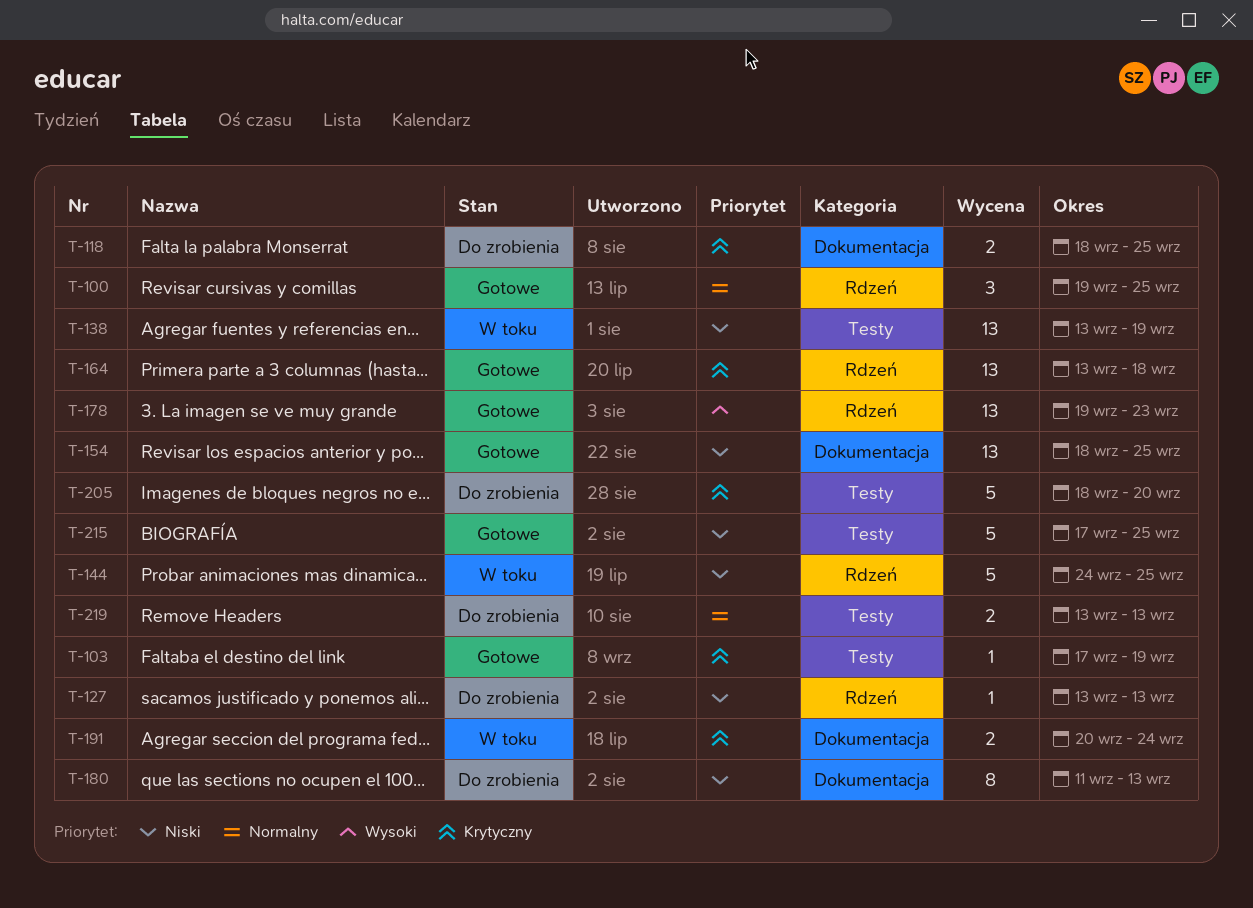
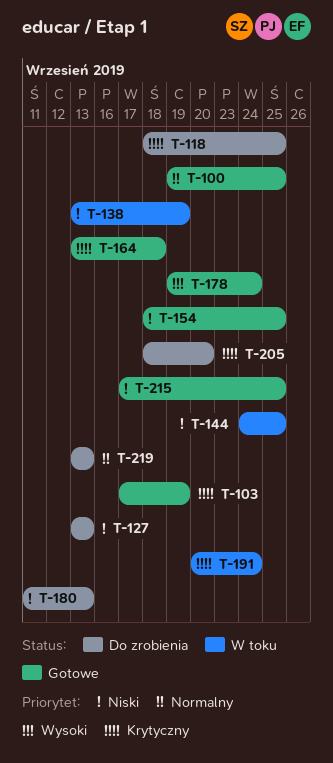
T-178, due: Sep 23 -> Sep 24

